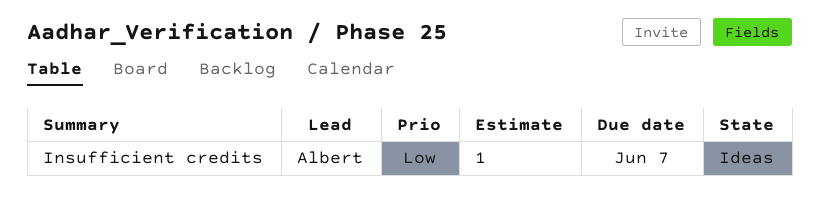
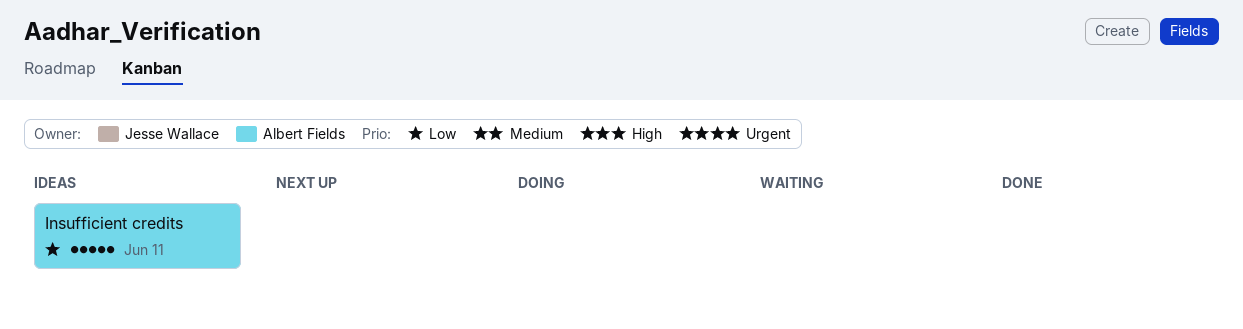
Insufficient credits, estimate: 1 -> 5
Insufficient credits, due: Jun 7 -> Jun 11

